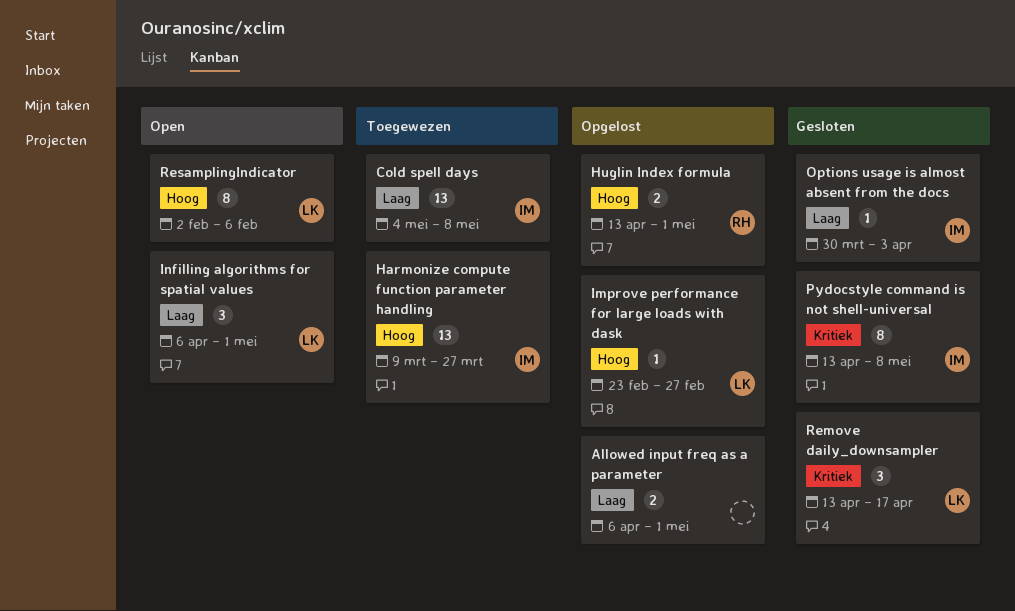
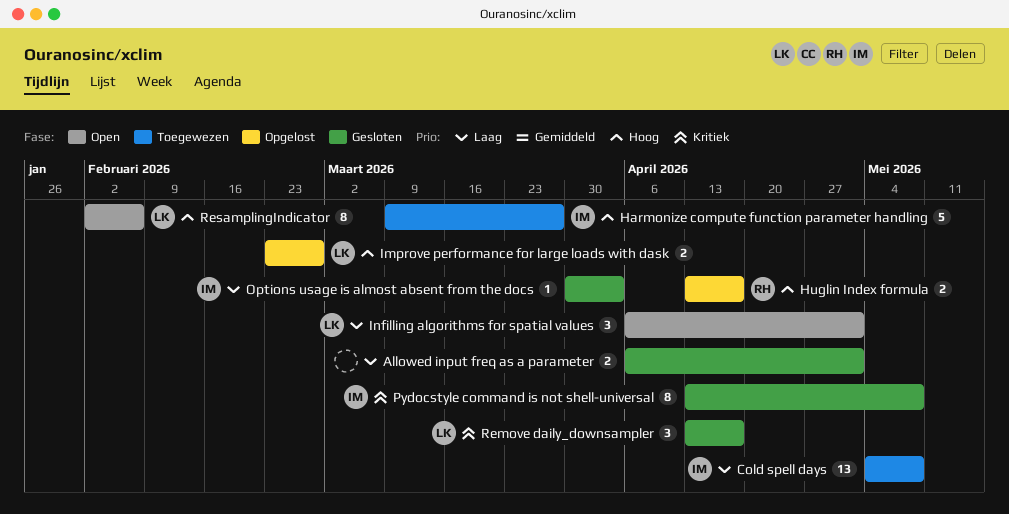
Allowed input freq as a parameter, status: Opgelost -> Gesloten
Harmonize compute function parameter handling, estimate: 13 -> 5
Huglin Index formula, due: May 1 -> Apr 17
Improve performance for large loads with dask, estimate: 1 -> 2

